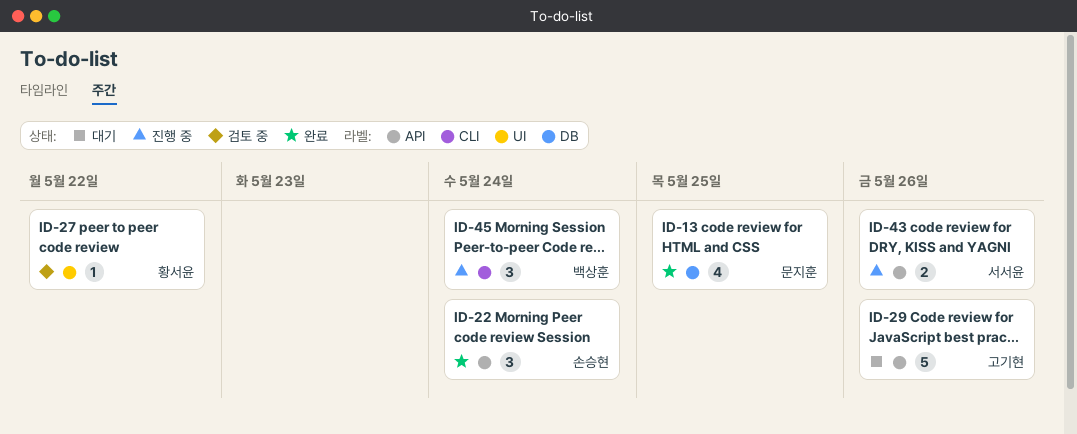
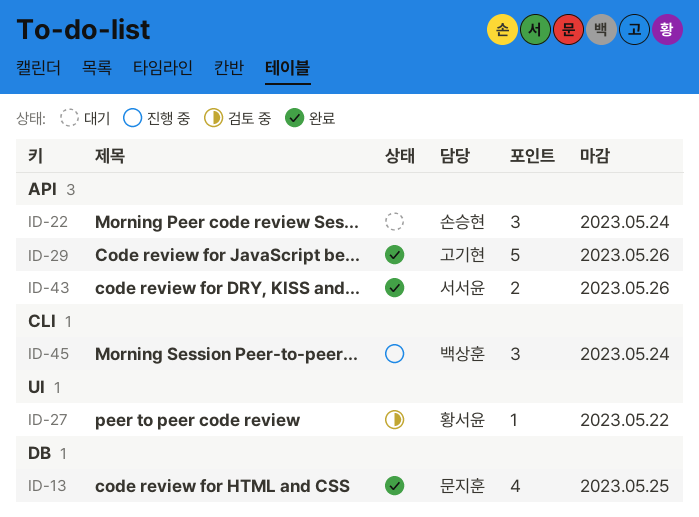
ID-22, status: 완료 -> 대기
ID-29, status: 대기 -> 완료
ID-43, status: 진행 중 -> 완료

